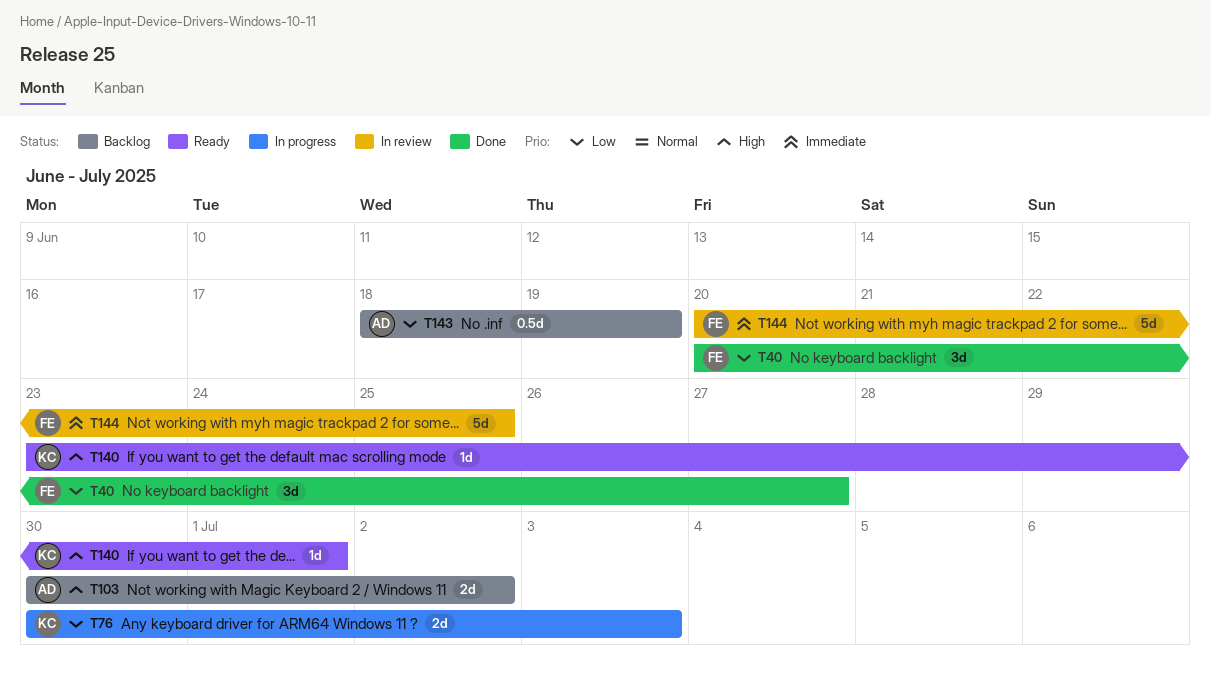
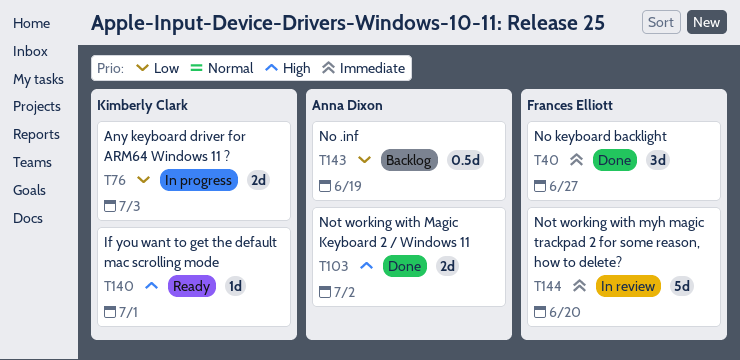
T40, priority: Low -> Immediate
T103, status: Backlog -> Done
T144, due: Jun 25 -> Jun 20

